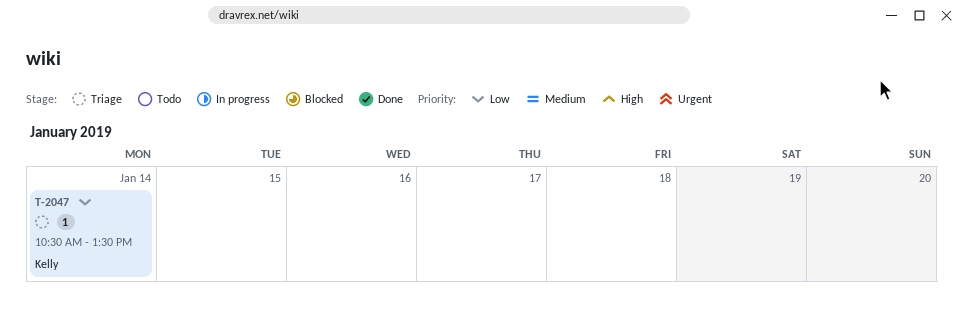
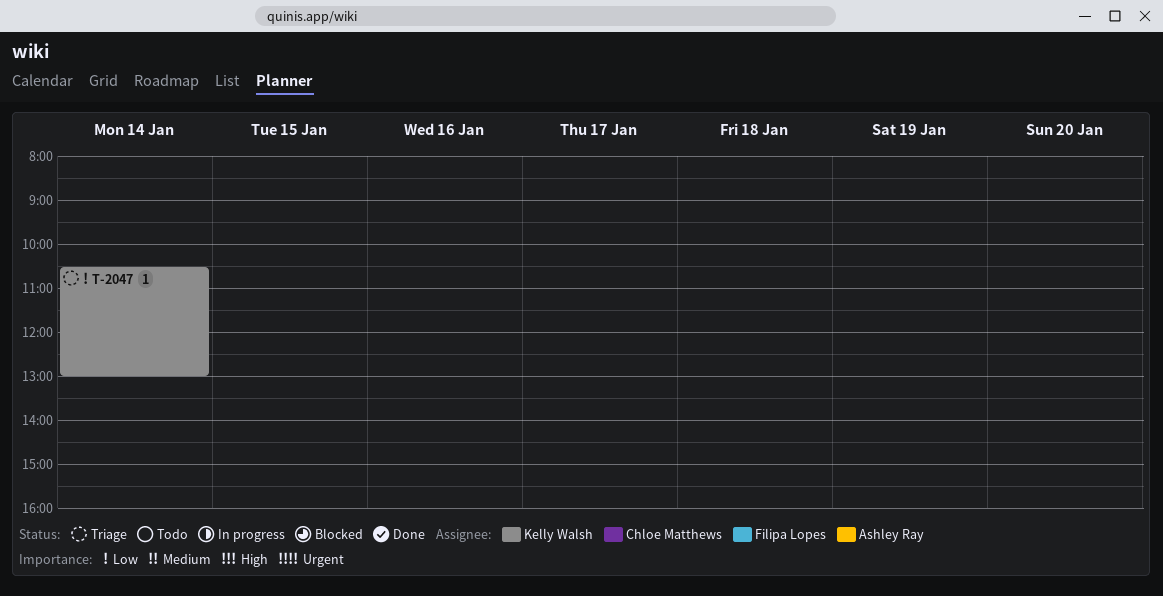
T-2047, ends: 13:30 -> 13:00

